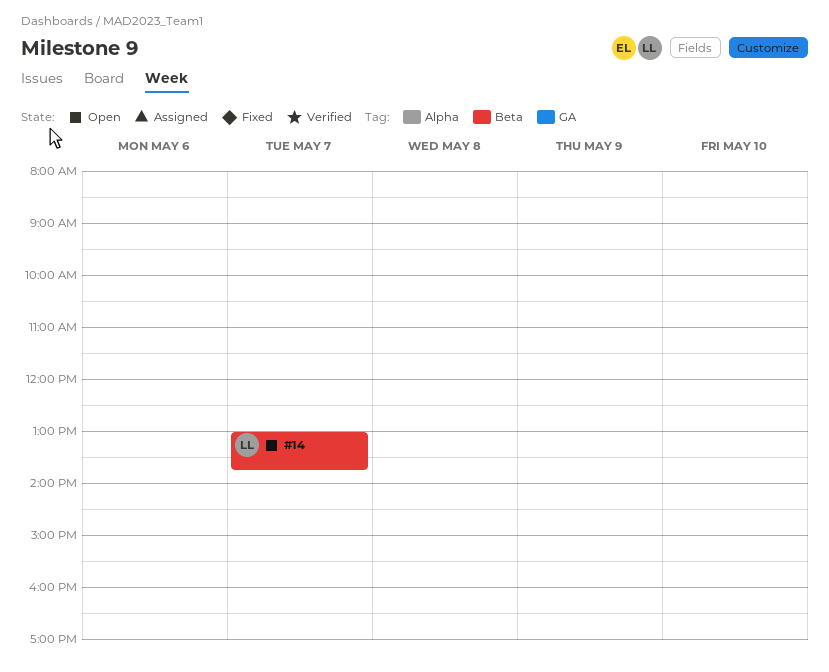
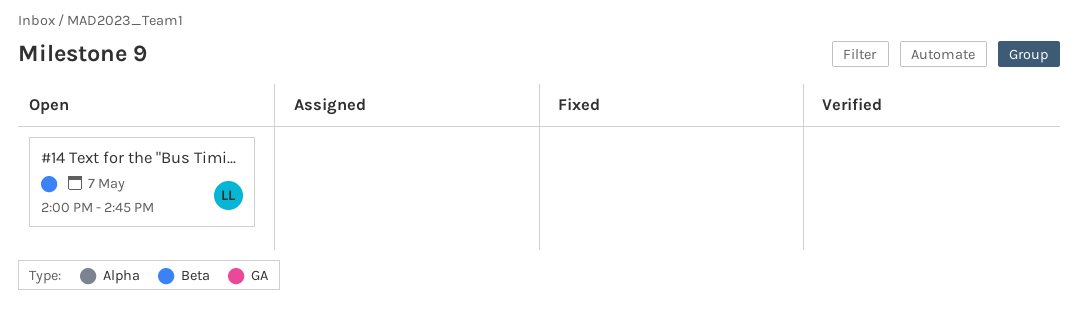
#14, begins: 13:00 -> 14:00
#14, ends: 13:45 -> 14:45

